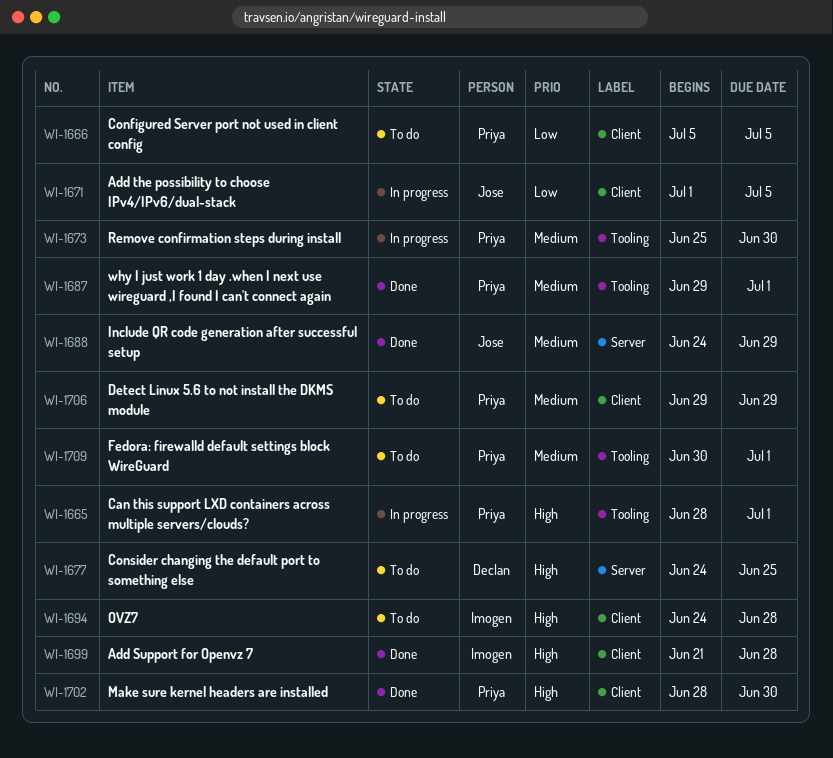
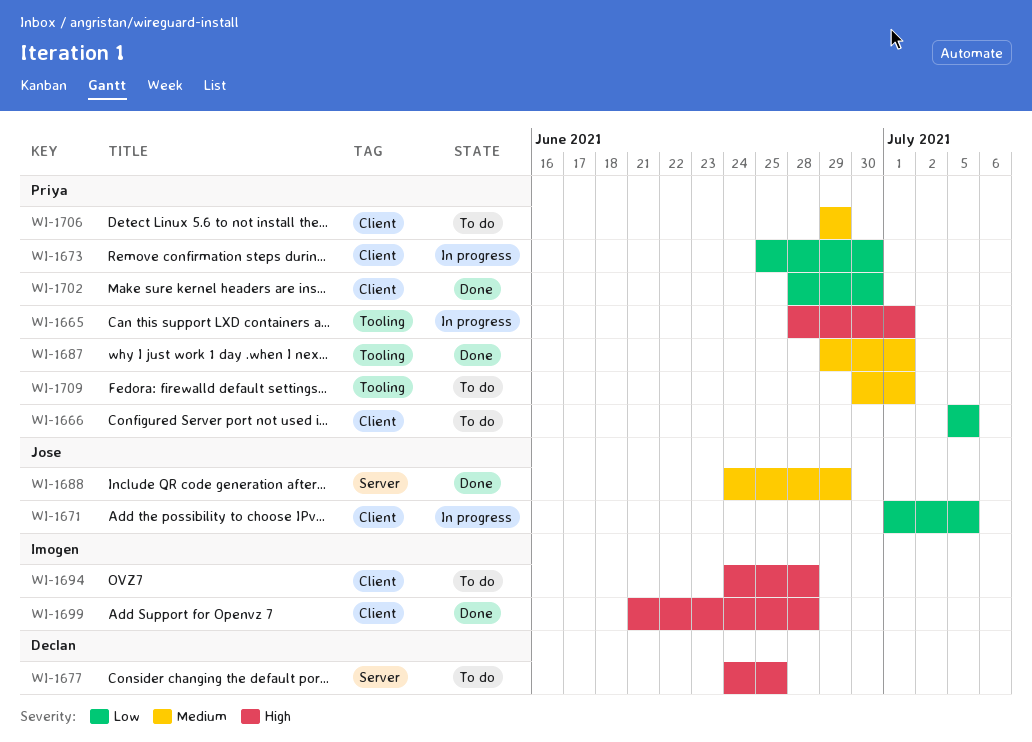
WI-1673, priority: Medium -> Low
WI-1673, label: Tooling -> Client
WI-1702, priority: High -> Low

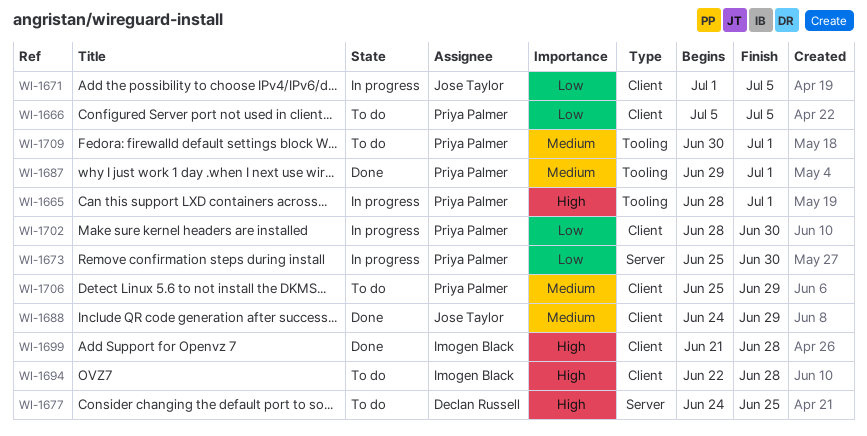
WI-1673, label: Client -> Server
WI-1688, label: Server -> Client
WI-1694, start: Jun 24 -> Jun 22
WI-1702, status: Done -> In progress
WI-1706, start: Jun 29 -> Jun 25

